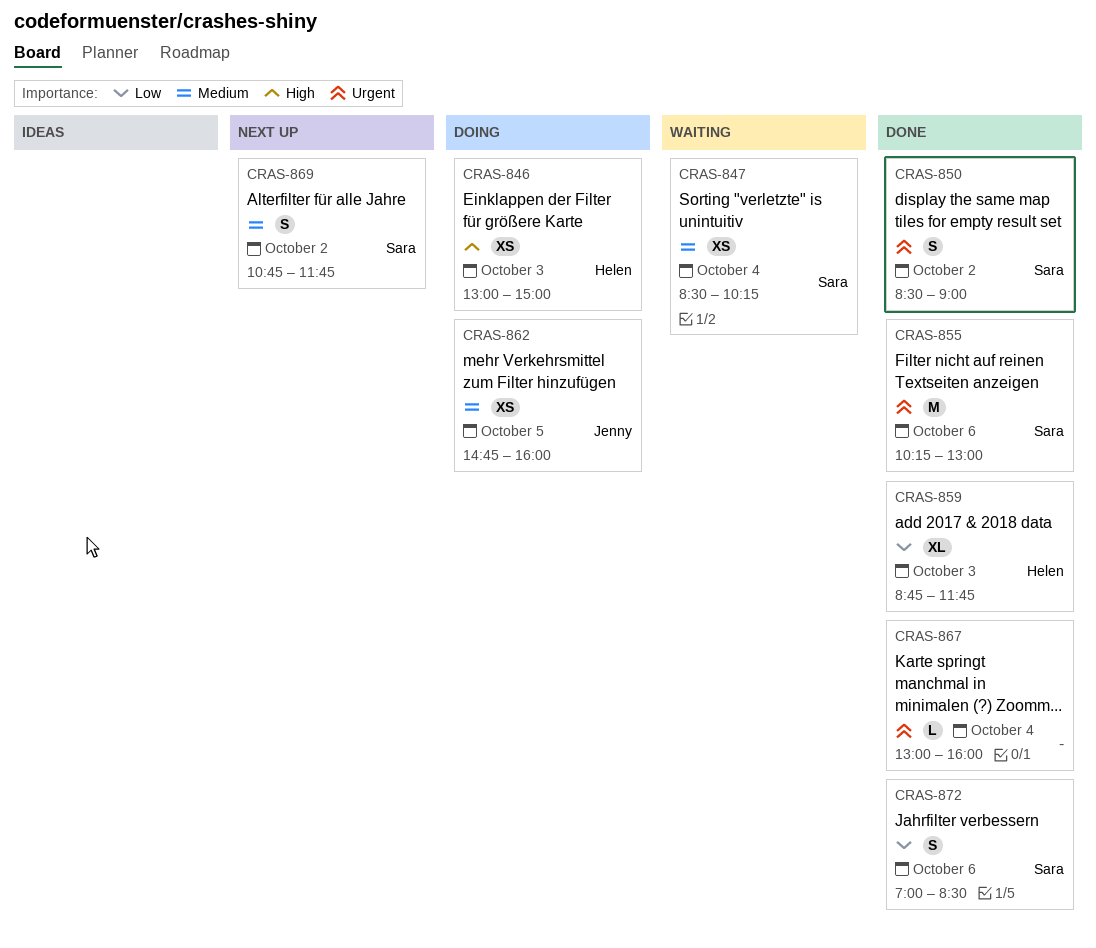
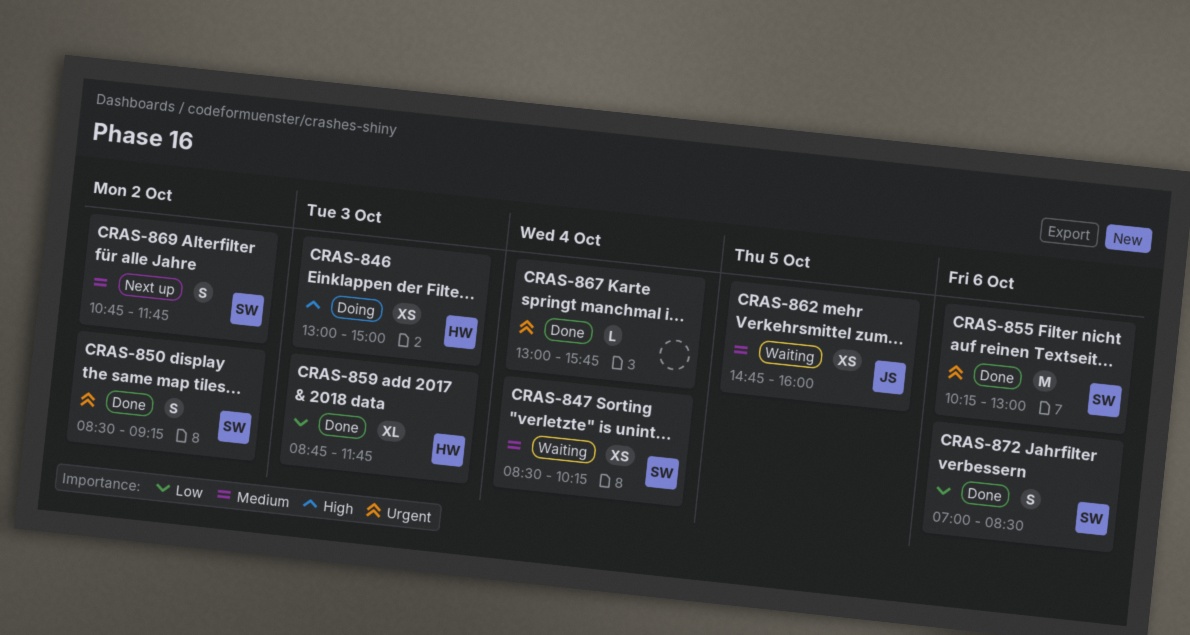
CRAS-850, ends: 09:00 -> 09:15
CRAS-862, status: Doing -> Waiting
CRAS-867, ends: 16:00 -> 15:45

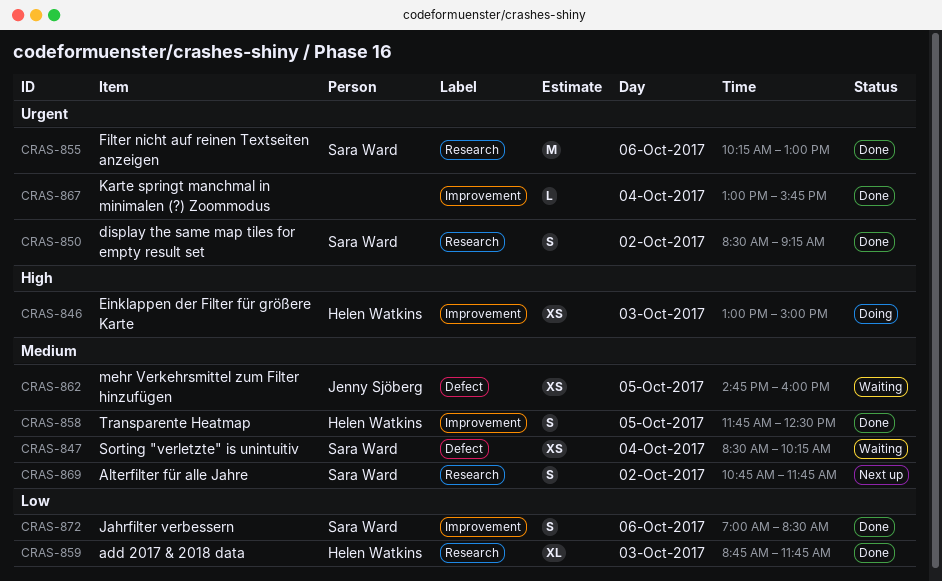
CRAS-858: none -> present

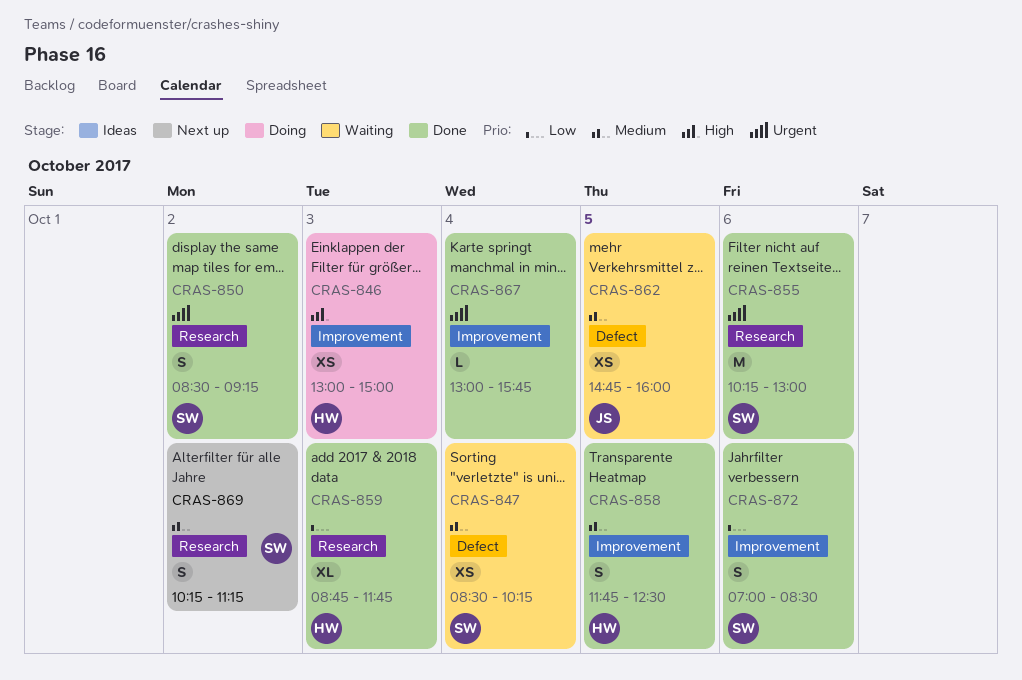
CRAS-869, begins: 10:45 -> 10:15
CRAS-869, ends: 11:45 -> 11:15

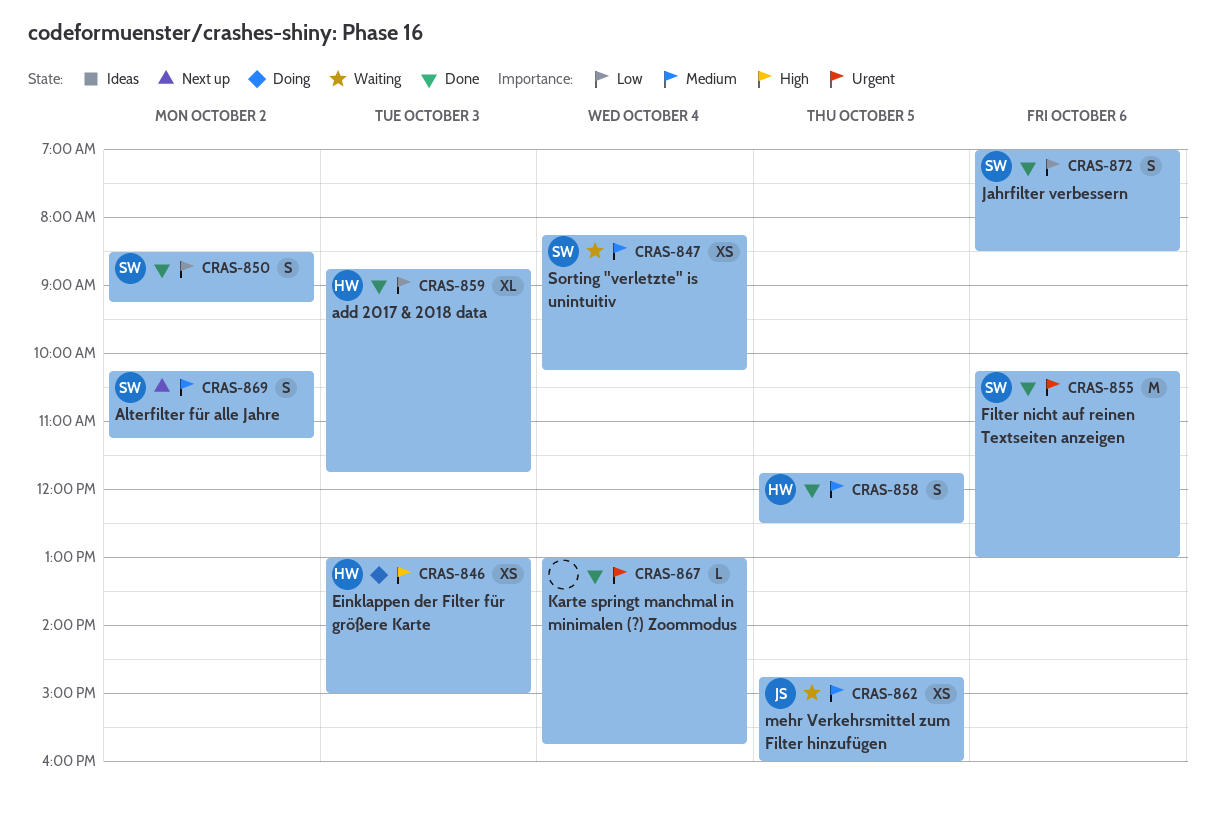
CRAS-847, begins: 08:30 -> 08:15
CRAS-850, priority: Urgent -> Low

